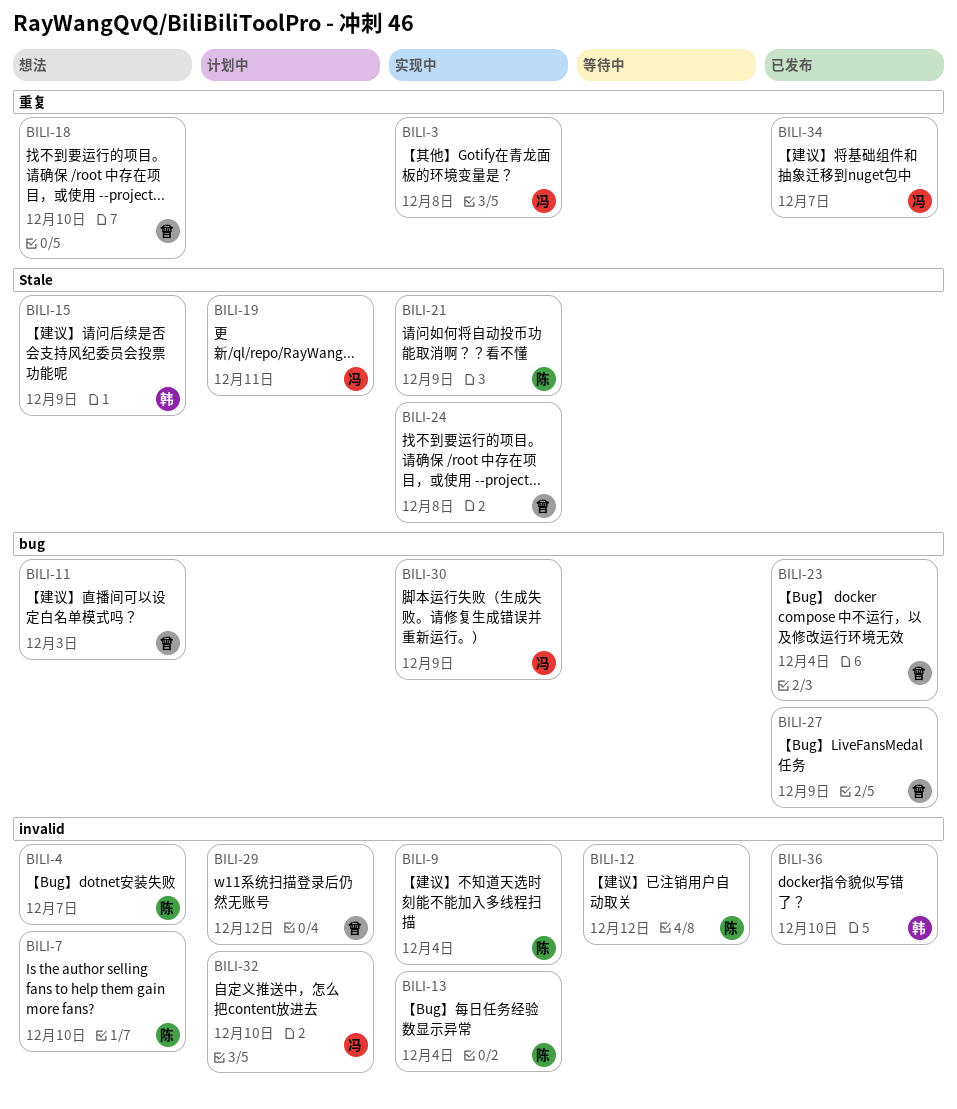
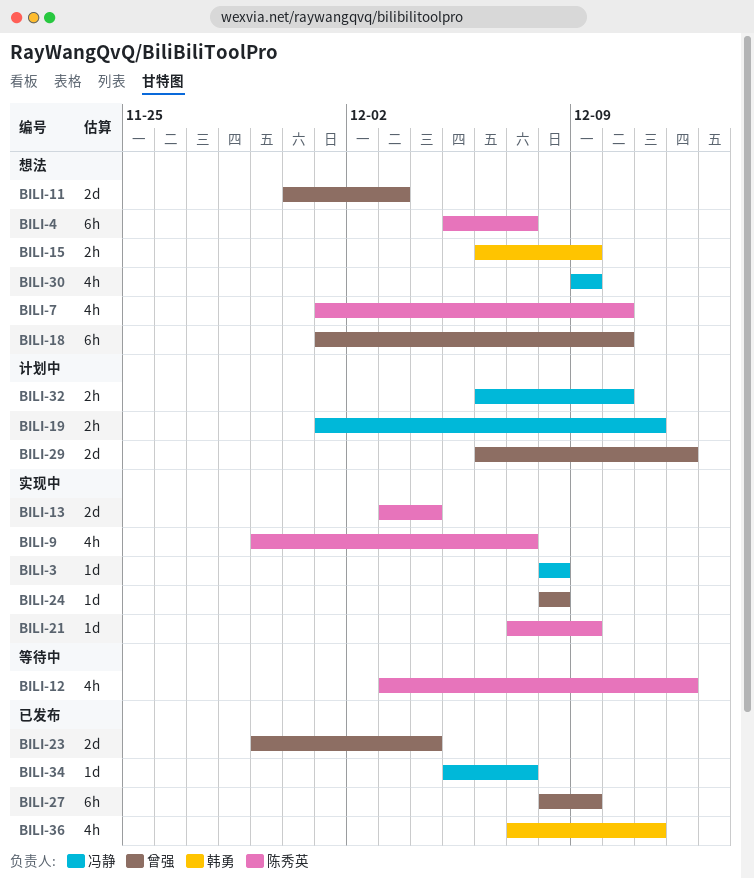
BILI-9, due: Dec 4 -> Dec 7
BILI-30, status: 实现中 -> 想法
BILI-36, due: Dec 10 -> Dec 11

